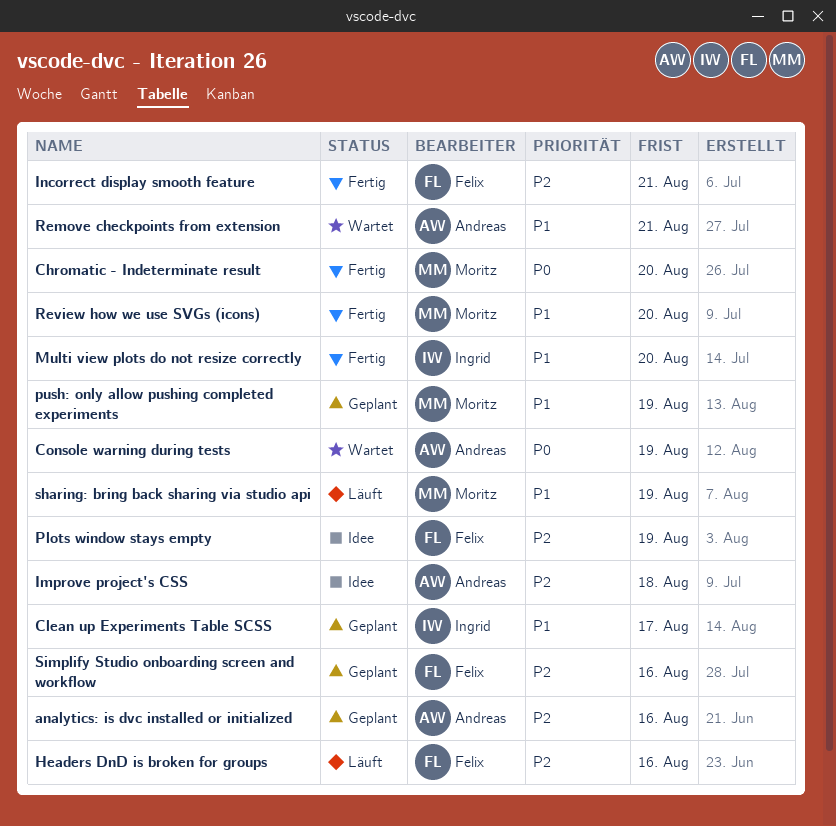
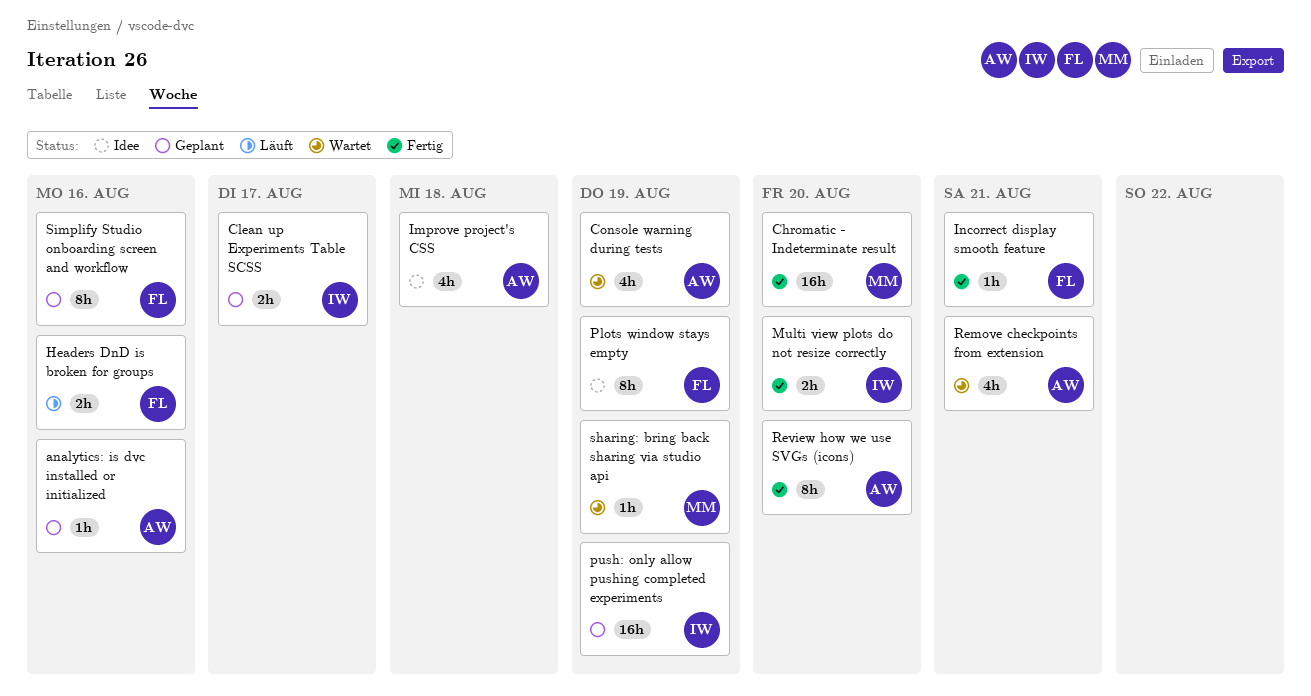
push: only allow pushing completed experiments, owner: Moritz -> Ingrid
Review how we use SVGs (icons), owner: Moritz -> Andreas
sharing: bring back sharing via studio api, status: Läuft -> Wartet

